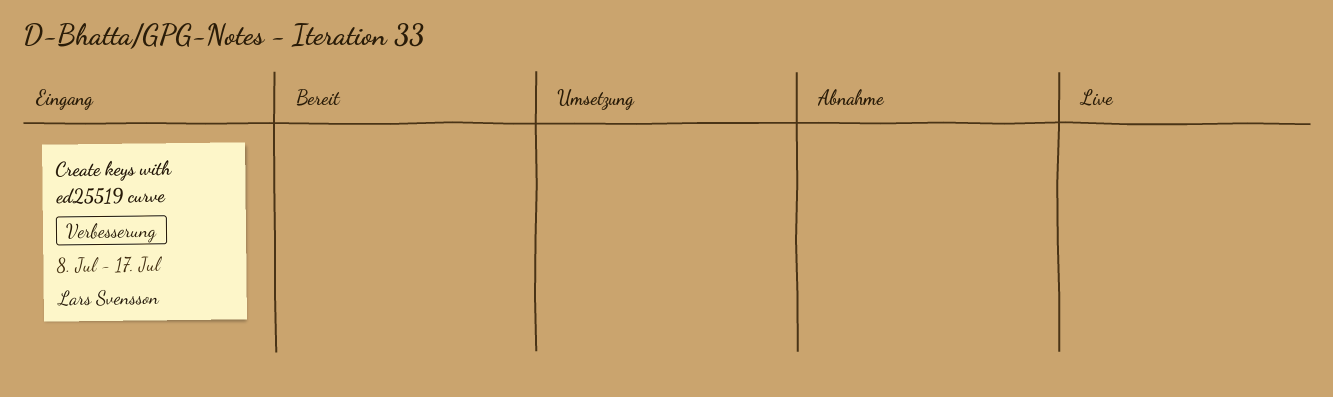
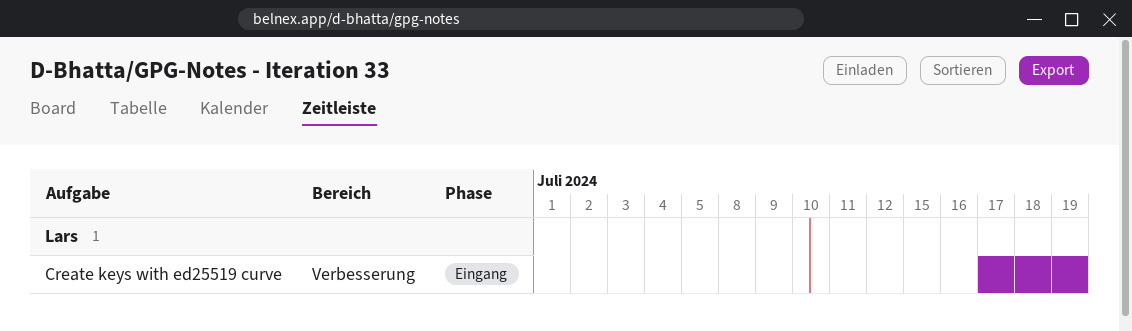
Create keys with ed25519 curve, start: Jul 8 -> Jul 17
Create keys with ed25519 curve, due: Jul 17 -> Jul 19

